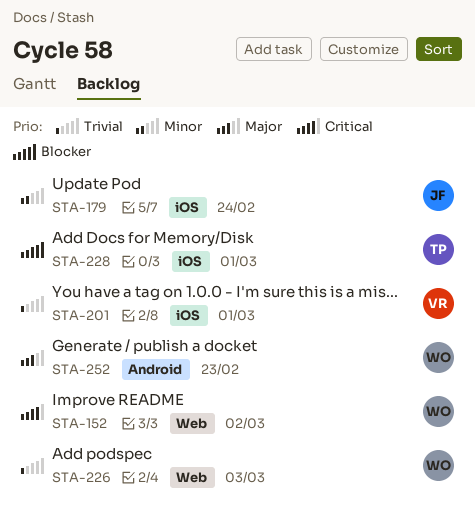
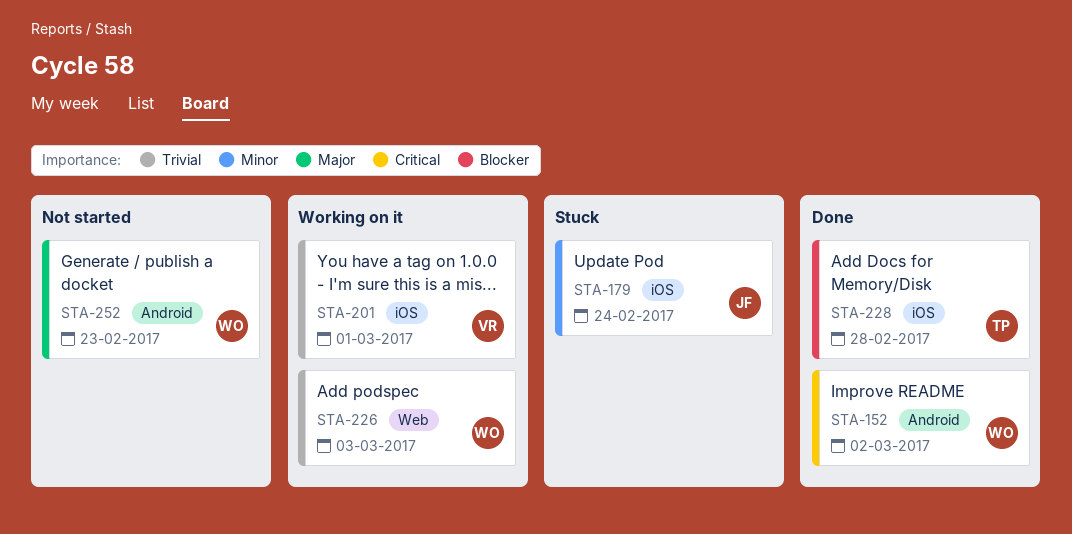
STA-152, label: Web -> Android
STA-228, due: Mar 1 -> Feb 28

